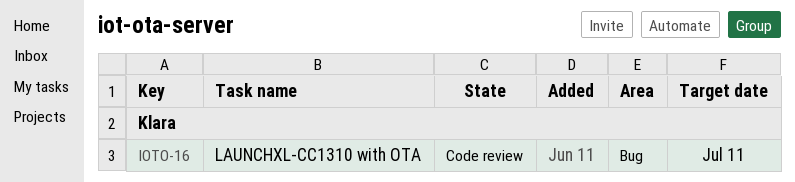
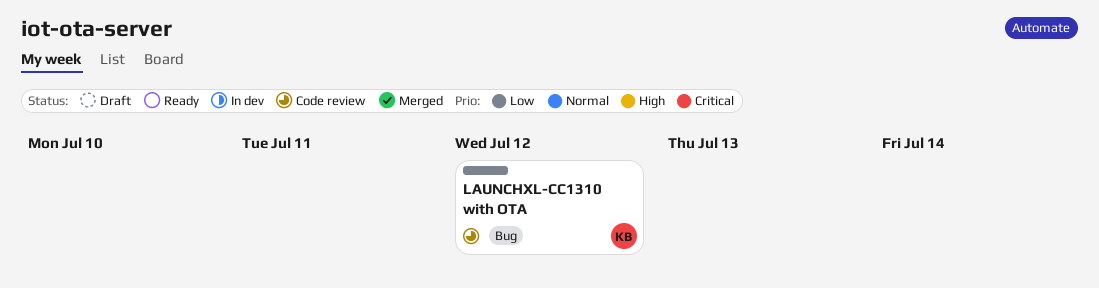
LAUNCHXL-CC1310 with OTA, due: Jul 11 -> Jul 12

